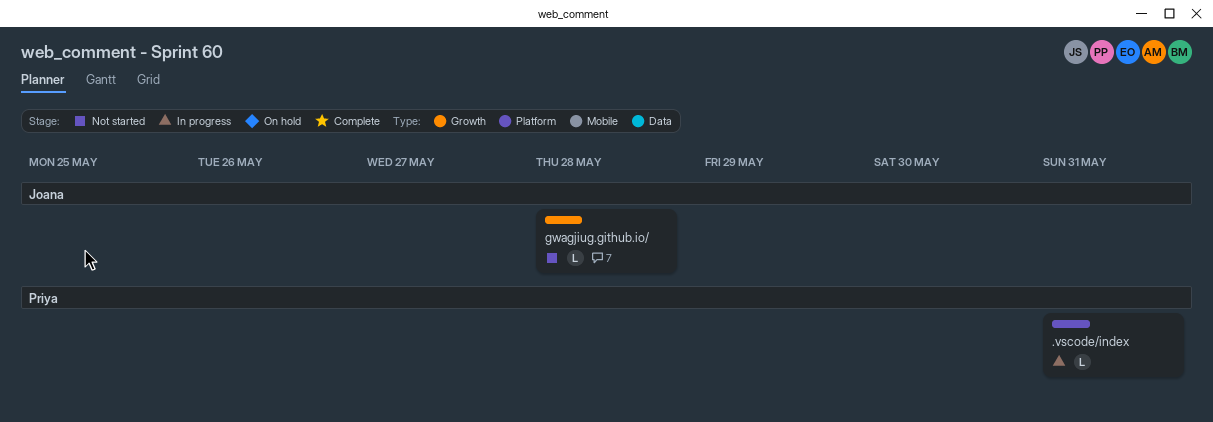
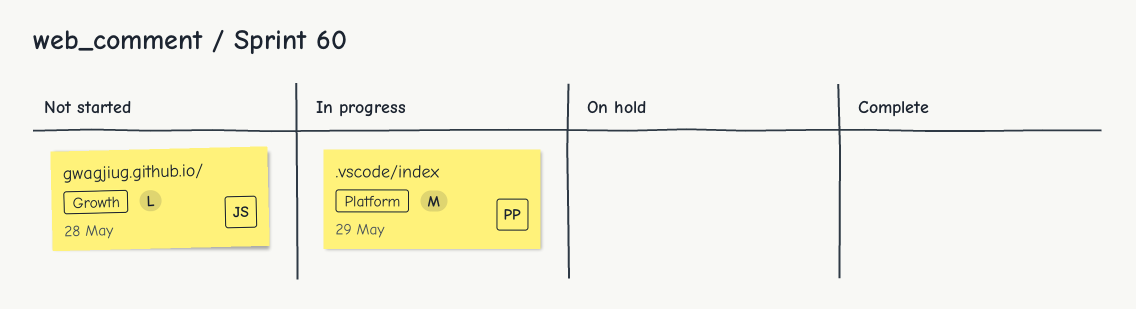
.vscode/index, estimate: L -> M
.vscode/index, due: May 31 -> May 29

